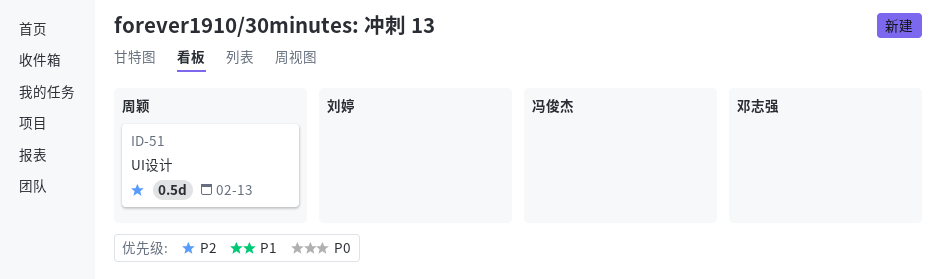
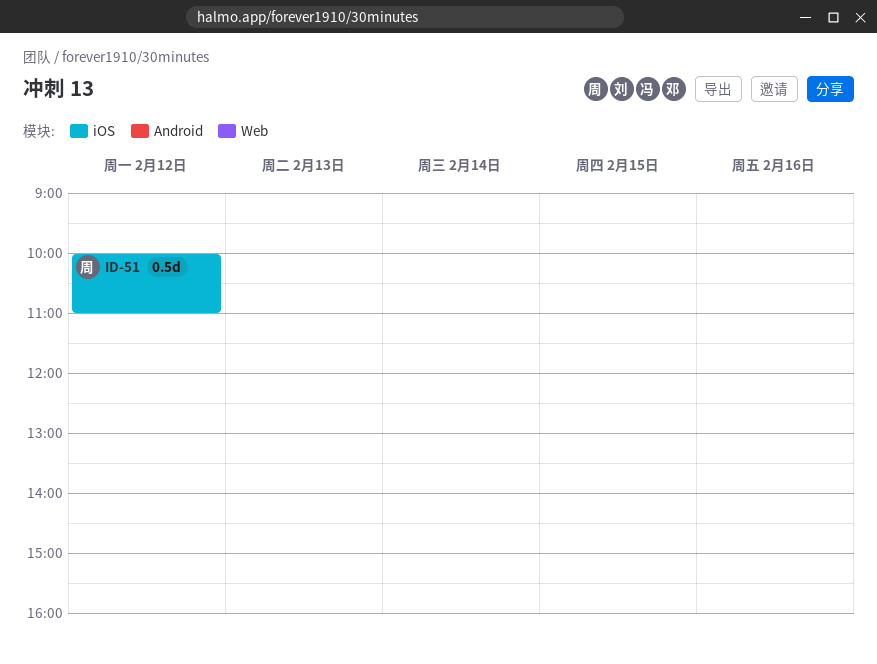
ID-51, day: Feb 13 -> Feb 12

